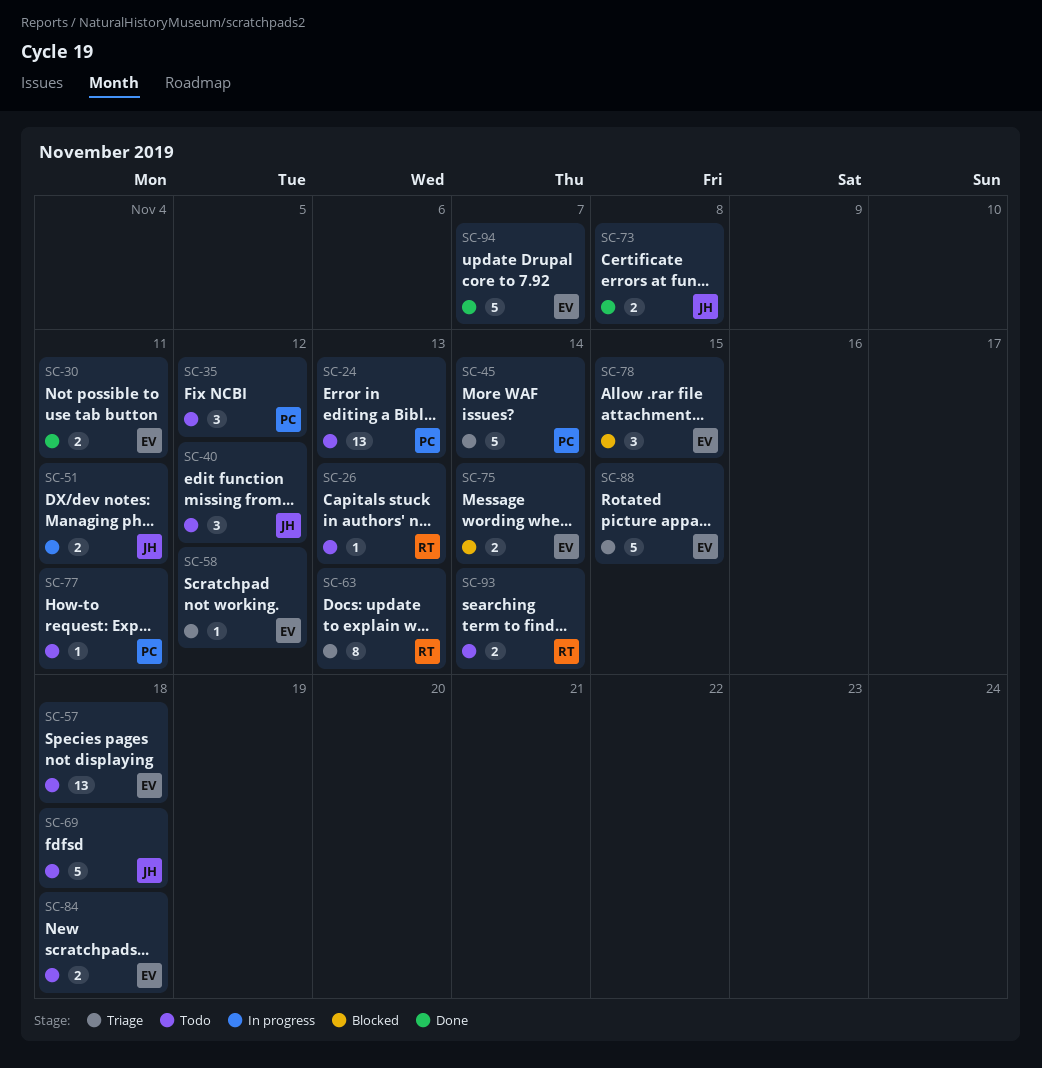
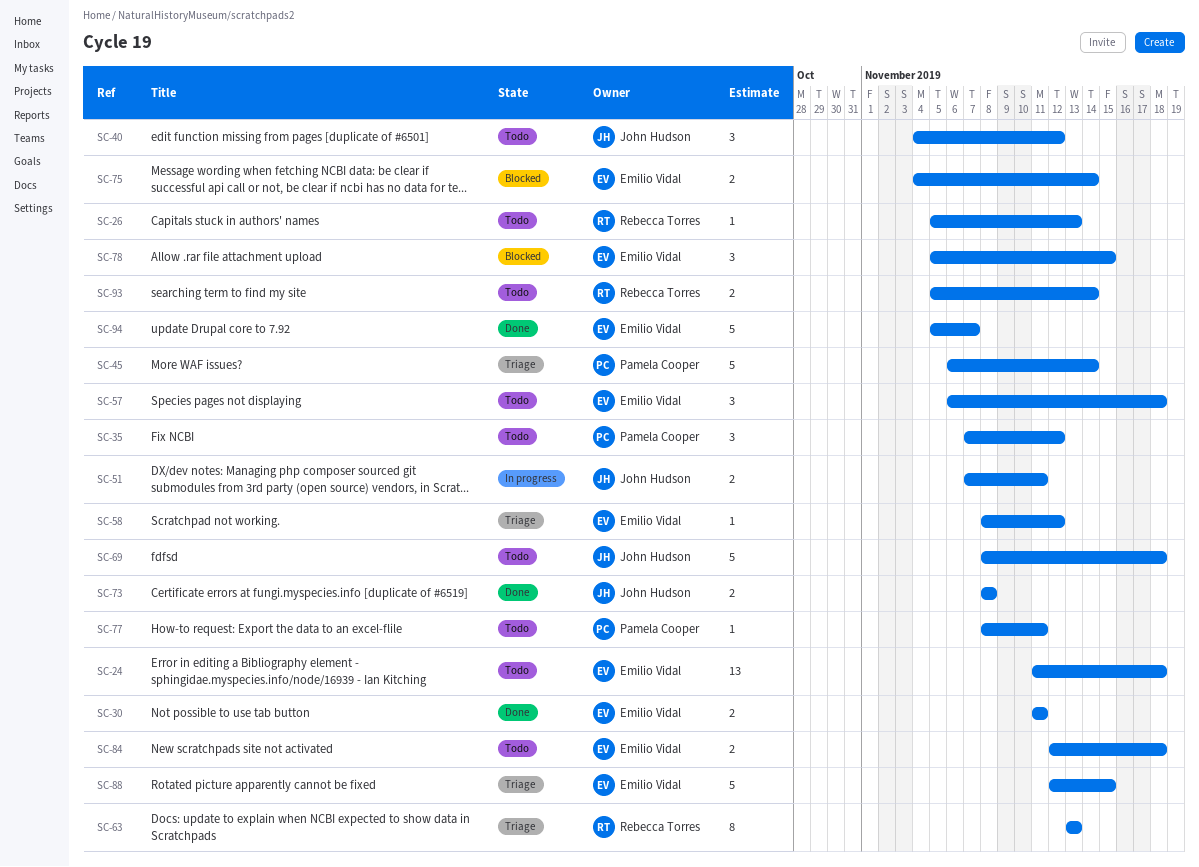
SC-24, owner: Pamela Cooper -> Emilio Vidal
SC-24, due: Nov 13 -> Nov 18
SC-57, estimate: 13 -> 3

